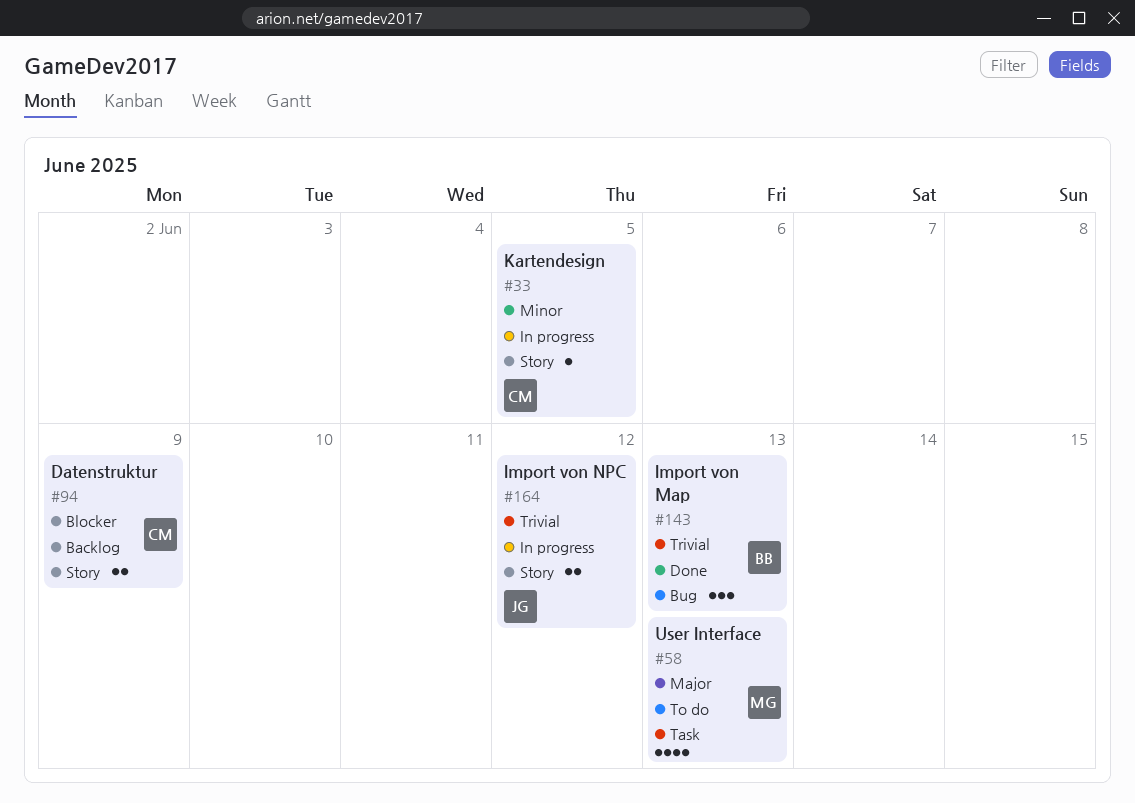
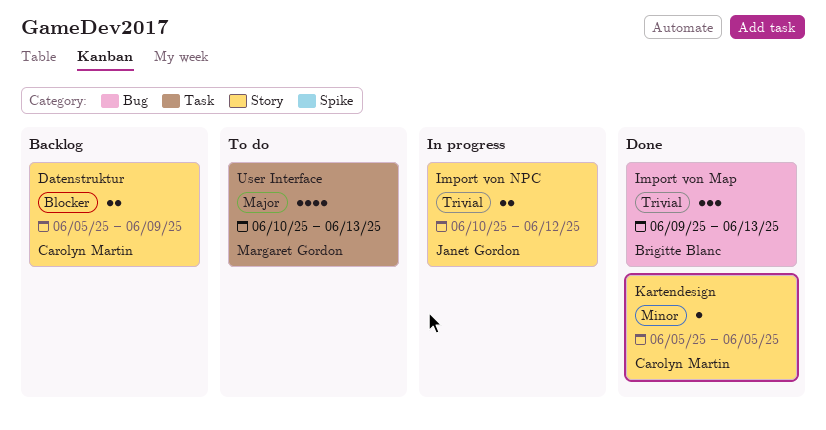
Kartendesign, status: In progress -> Done

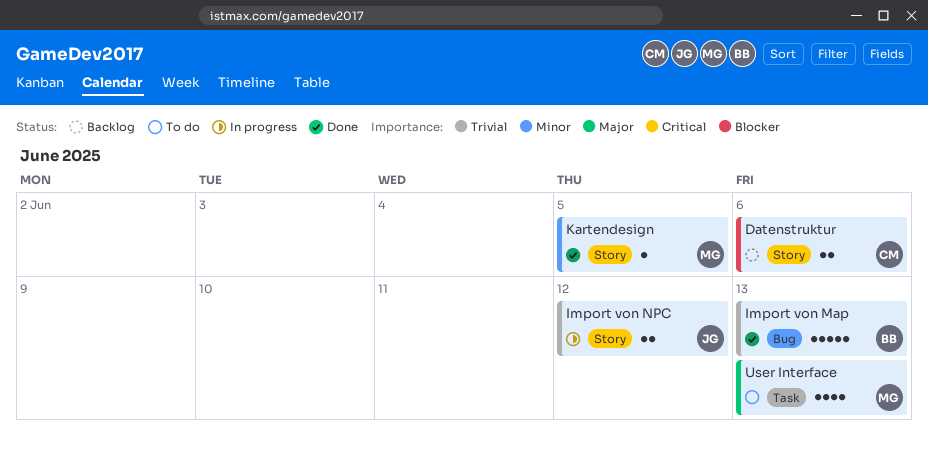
Datenstruktur, due: Jun 9 -> Jun 6
Import von Map, estimate: 3 -> 5
Kartendesign, owner: Carolyn Martin -> Margaret Gordon

